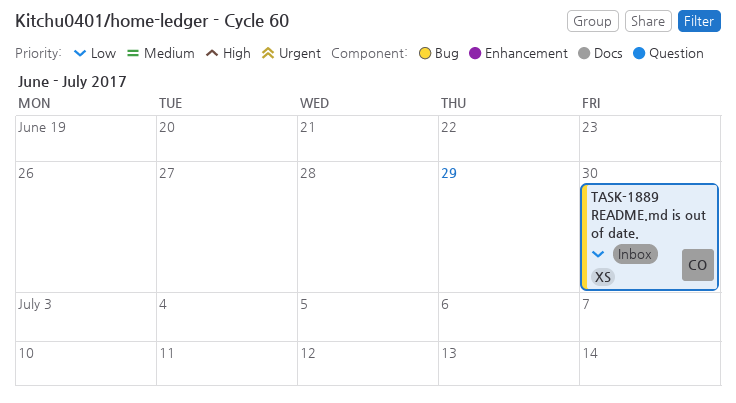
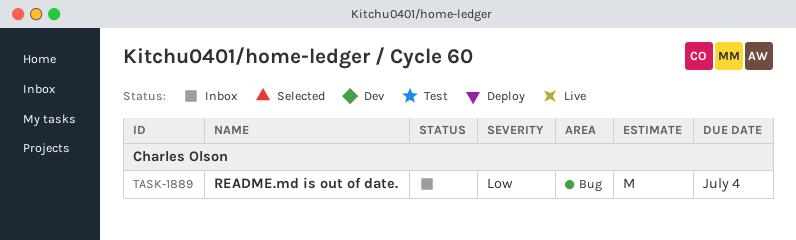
TASK-1889, estimate: XS -> M
TASK-1889, due: Jun 30 -> Jul 4

